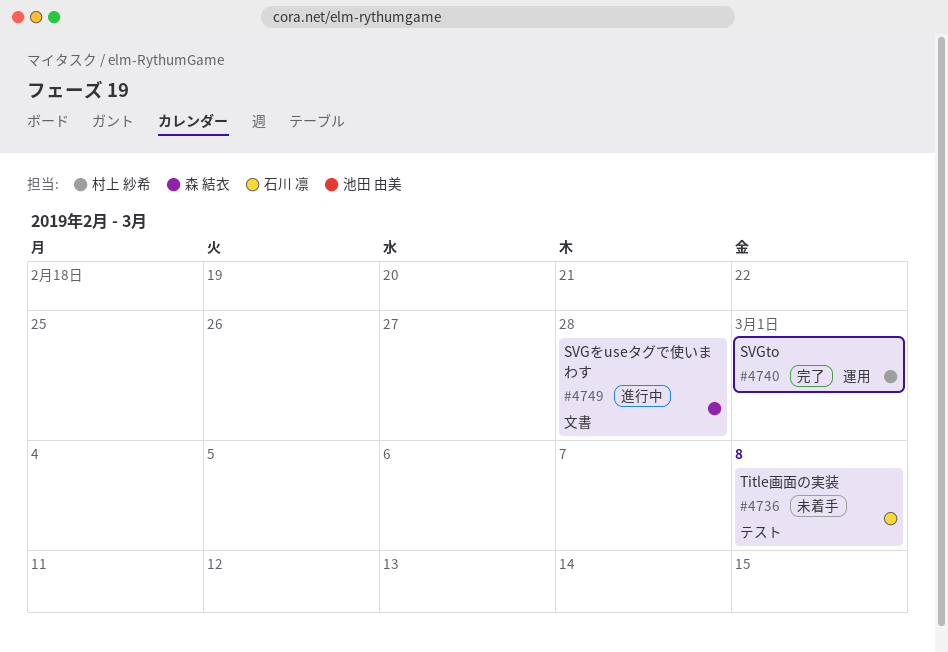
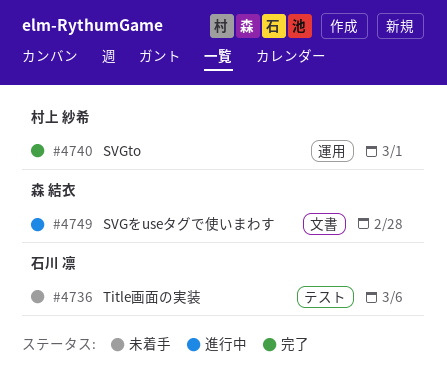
#4736, due: Mar 8 -> Mar 6

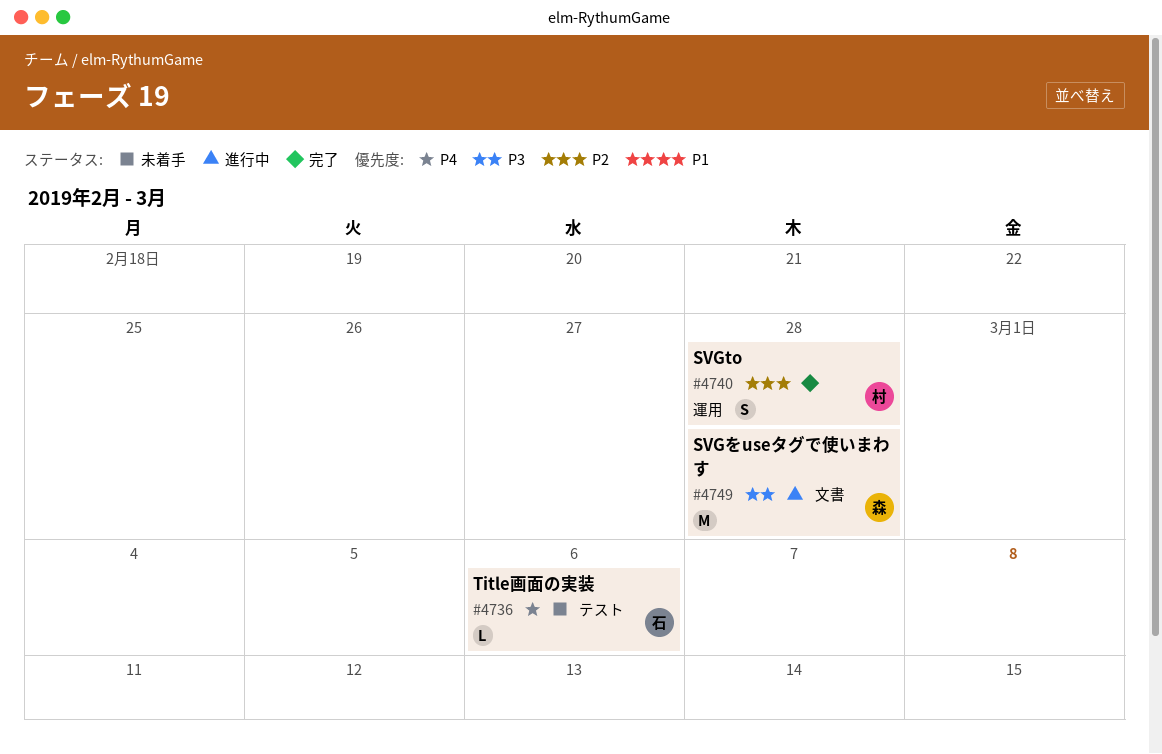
#4740, due: Mar 1 -> Feb 28

